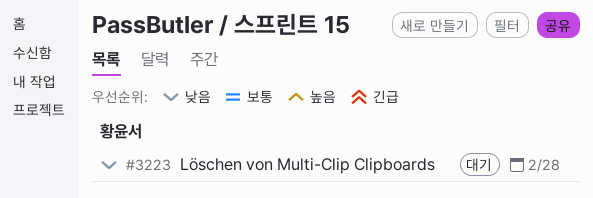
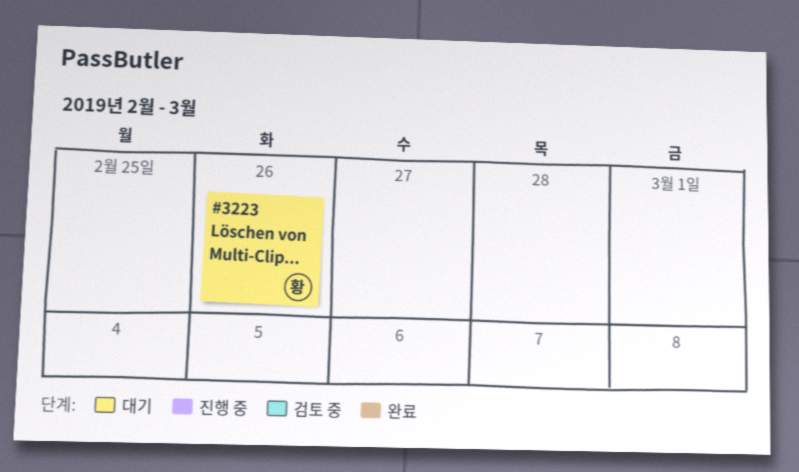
#3223, due: Feb 28 -> Feb 26

